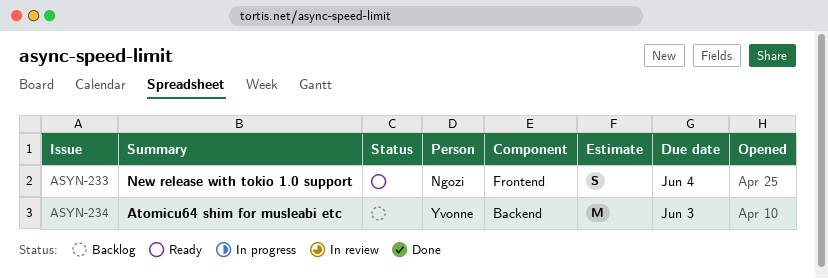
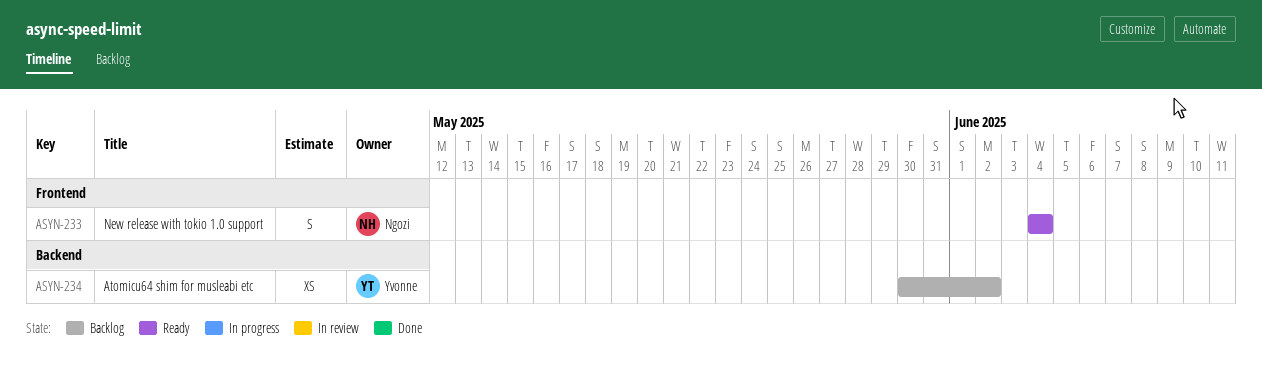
ASYN-234, estimate: M -> XS
ASYN-234, due: Jun 3 -> Jun 2

